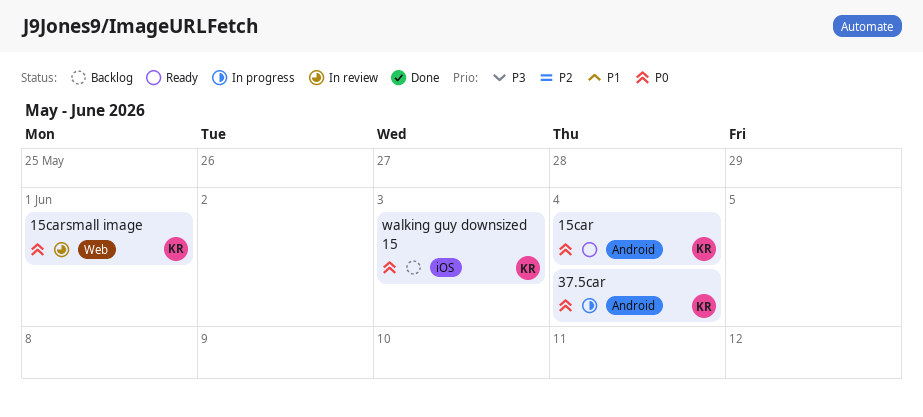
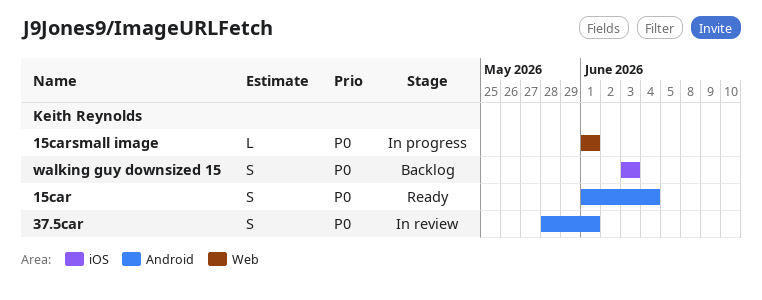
15carsmall image, status: In review -> In progress
37.5car, status: In progress -> In review
37.5car, due: Jun 4 -> Jun 1

